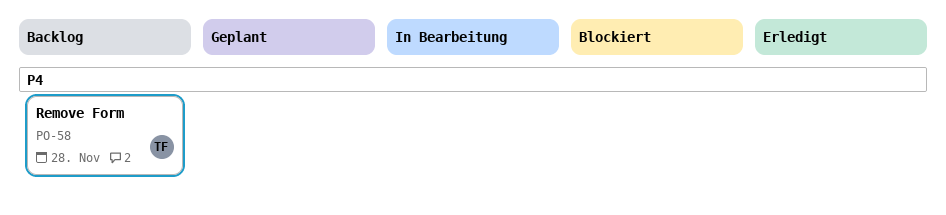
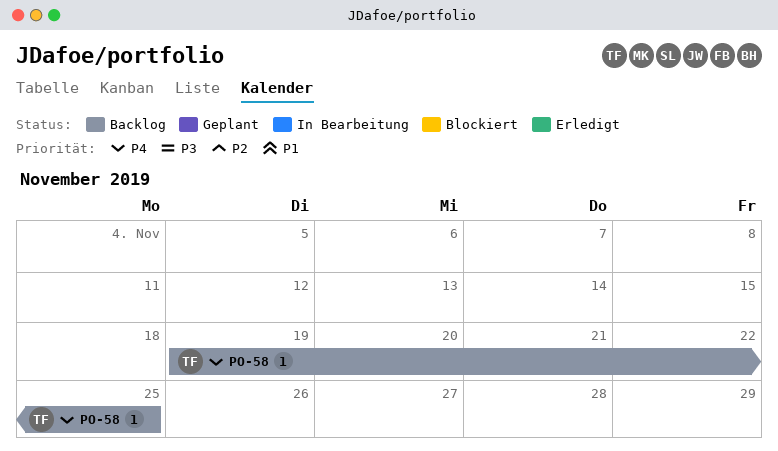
PO-58, due: Nov 28 -> Nov 25

